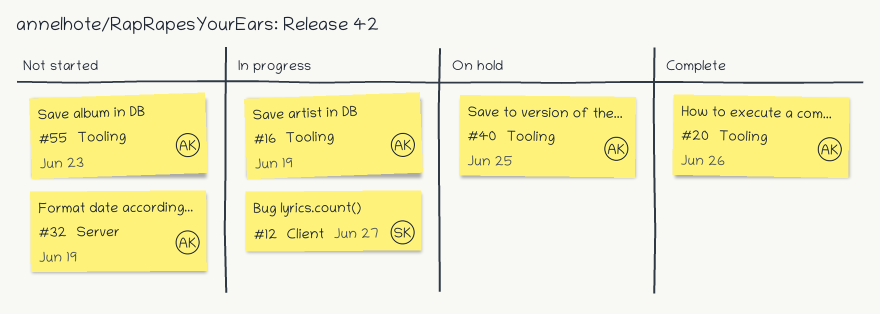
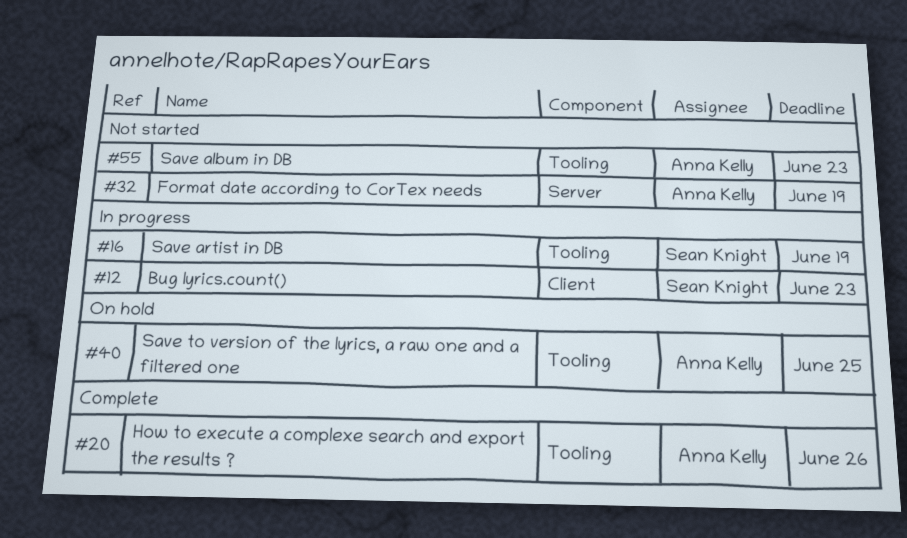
#12, due: Jun 27 -> Jun 23
#16, owner: Anna Kelly -> Sean Knight

